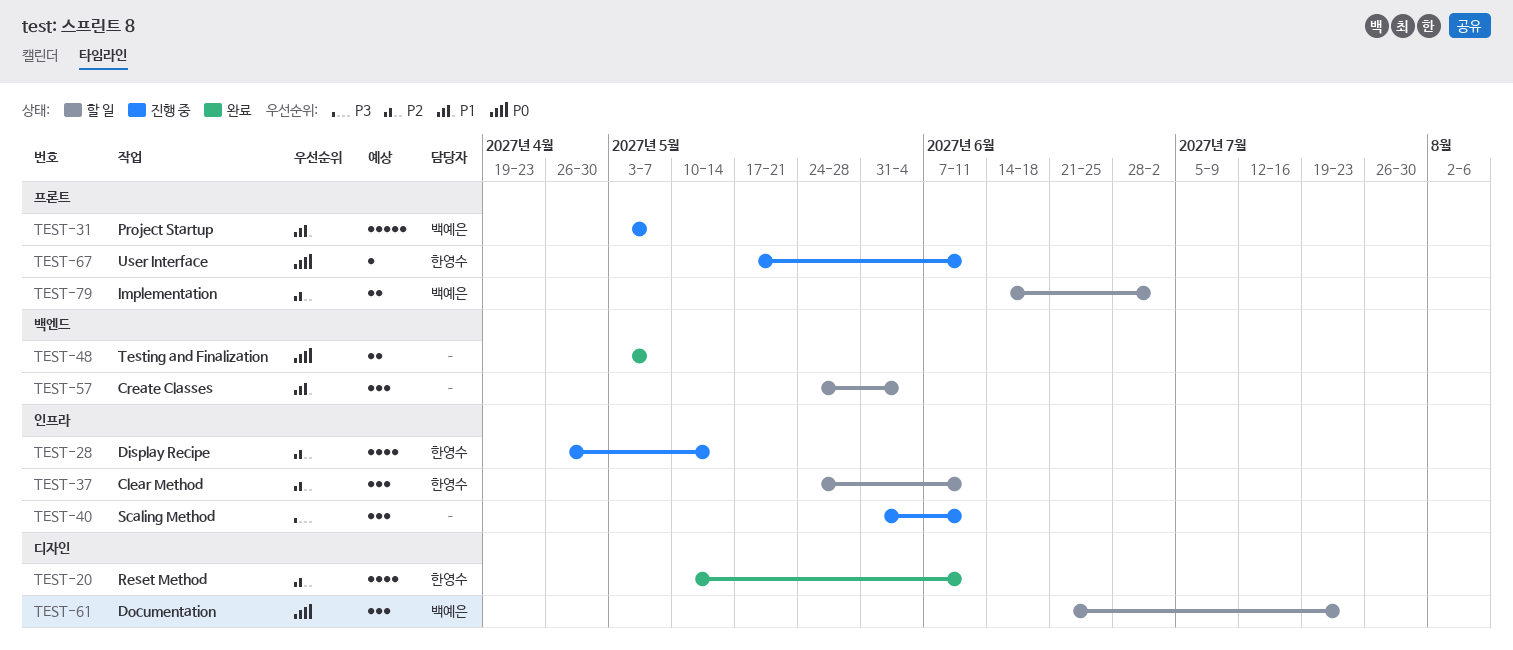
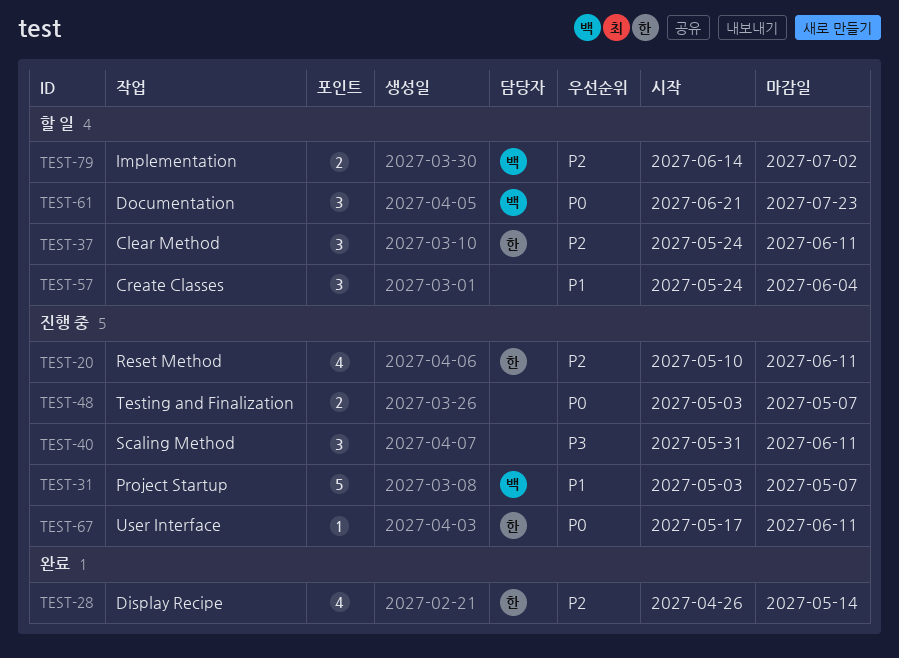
TEST-20, status: 완료 -> 진행 중
TEST-28, status: 진행 중 -> 완료
TEST-48, status: 완료 -> 진행 중

